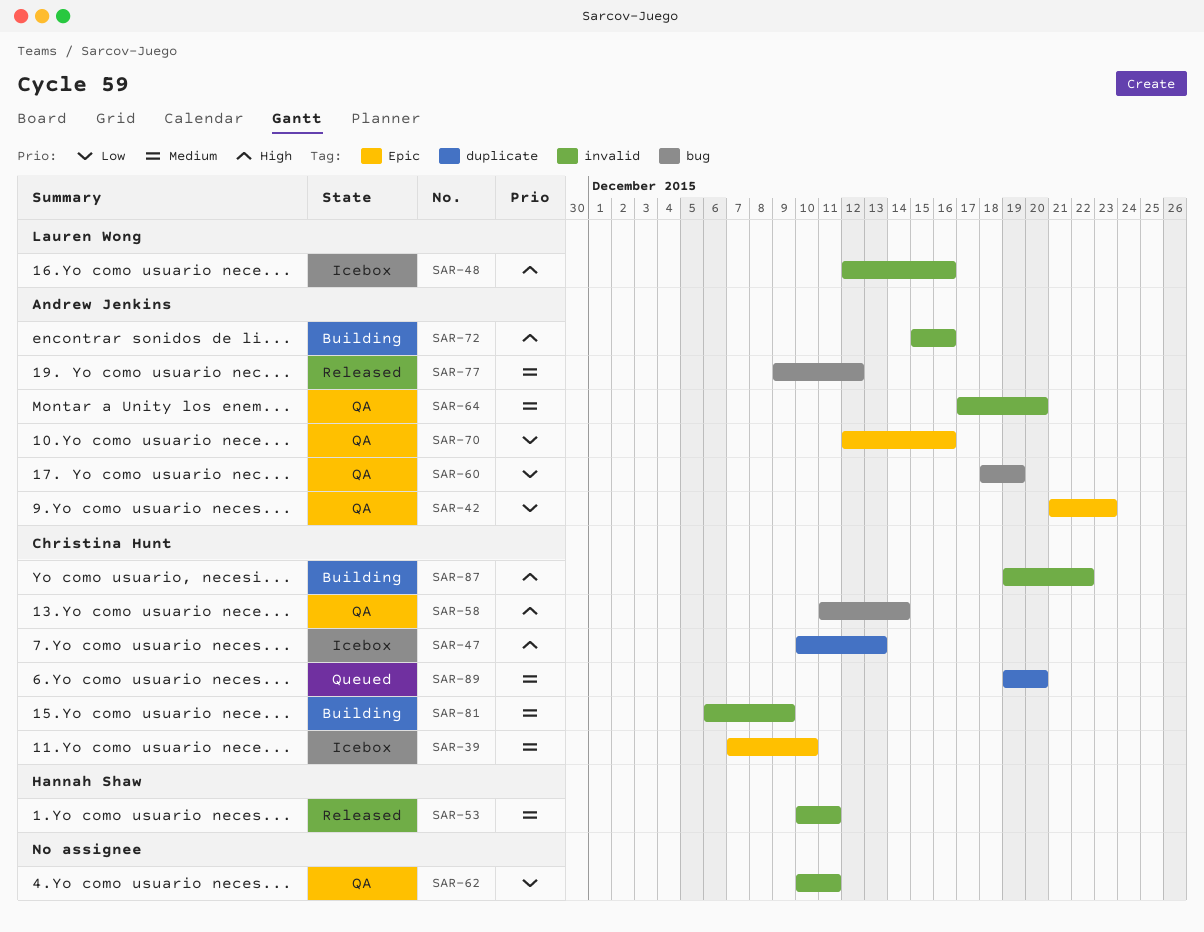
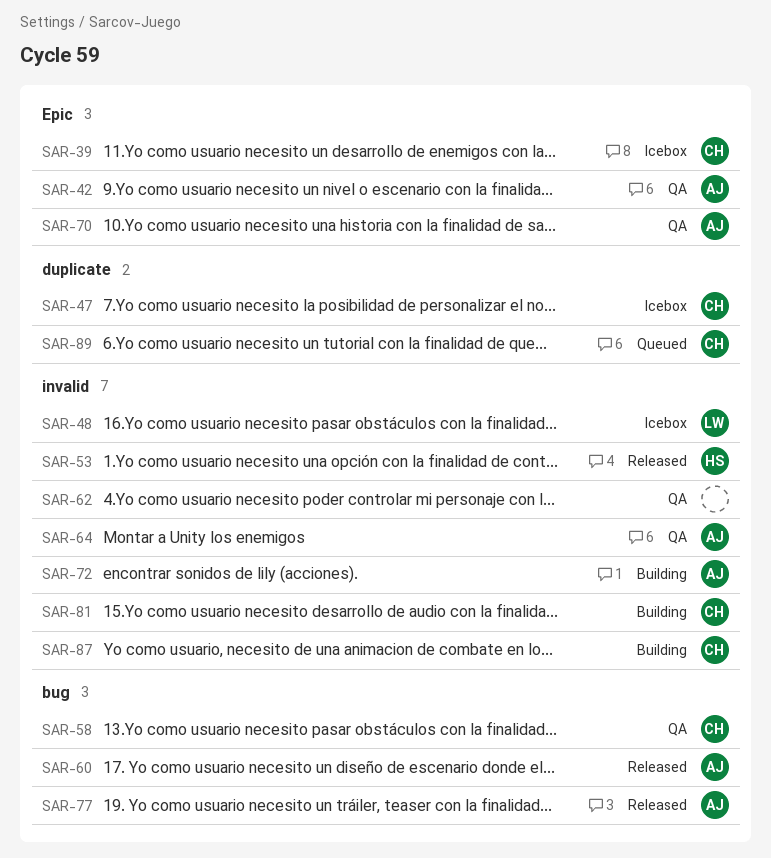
SAR-60, status: QA -> Released

